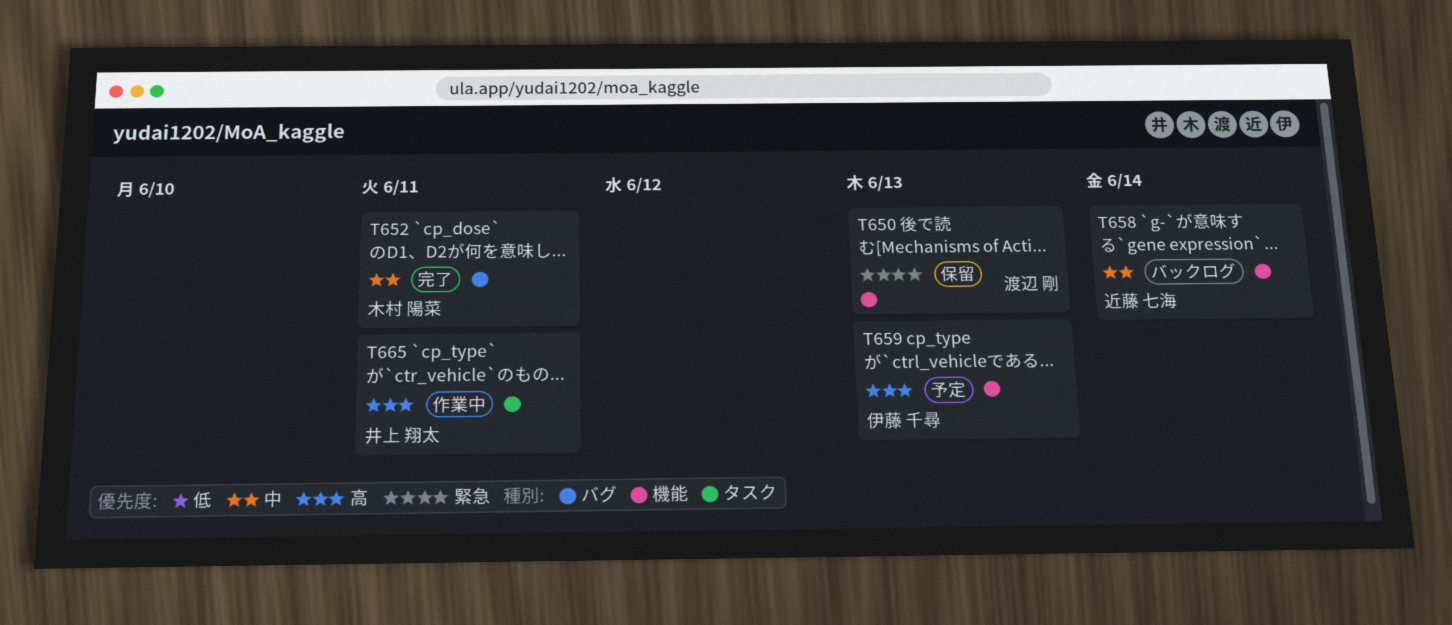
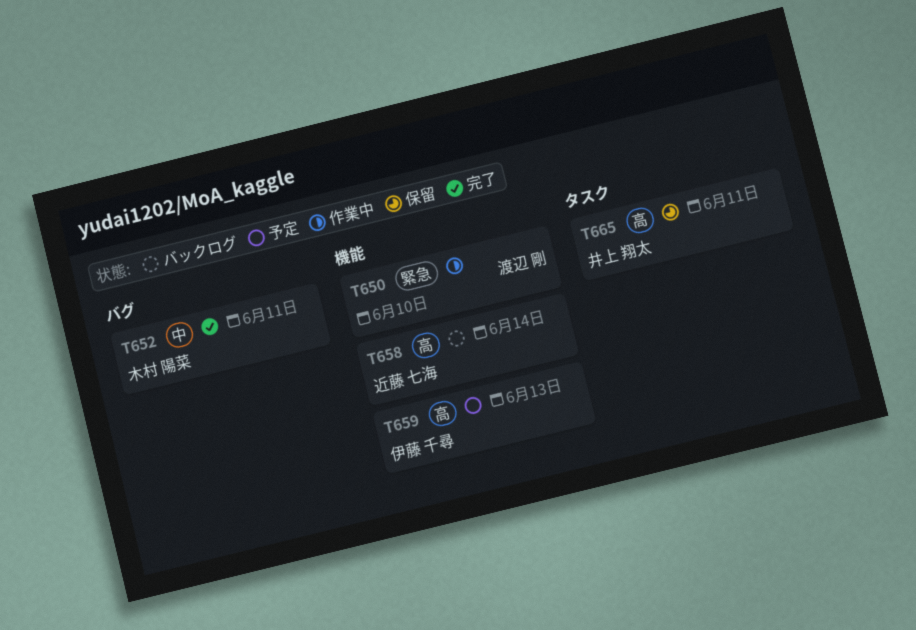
T650, status: 保留 -> 作業中
T650, due: Jun 13 -> Jun 10
T658, priority: 中 -> 高
T665, status: 作業中 -> 保留

